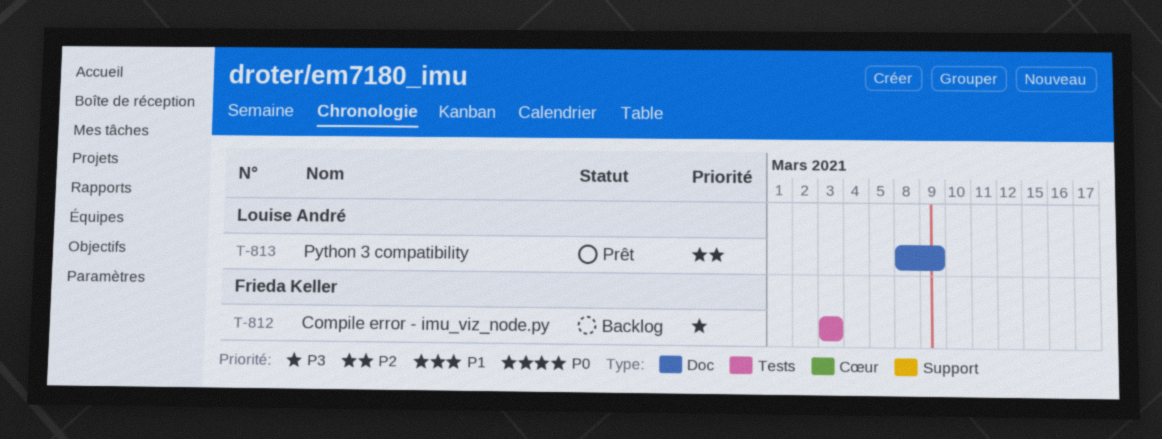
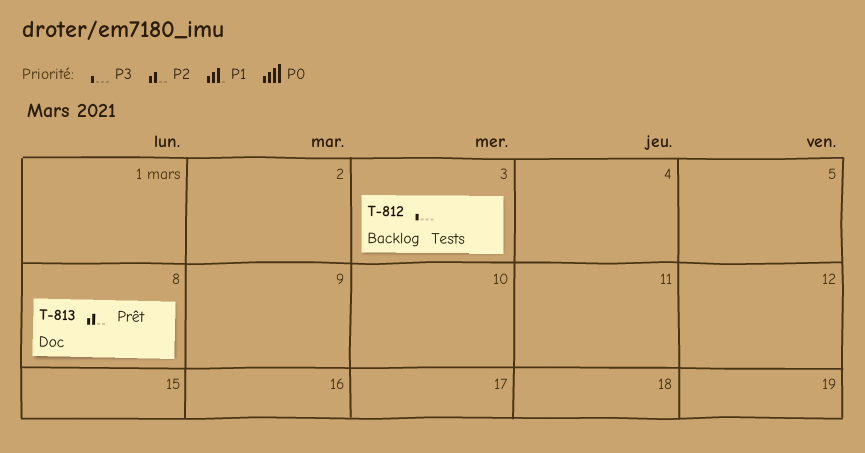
T-813, due: Mar 9 -> Mar 8

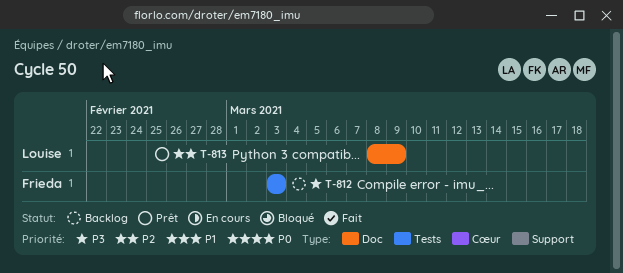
T-813, due: Mar 8 -> Mar 9

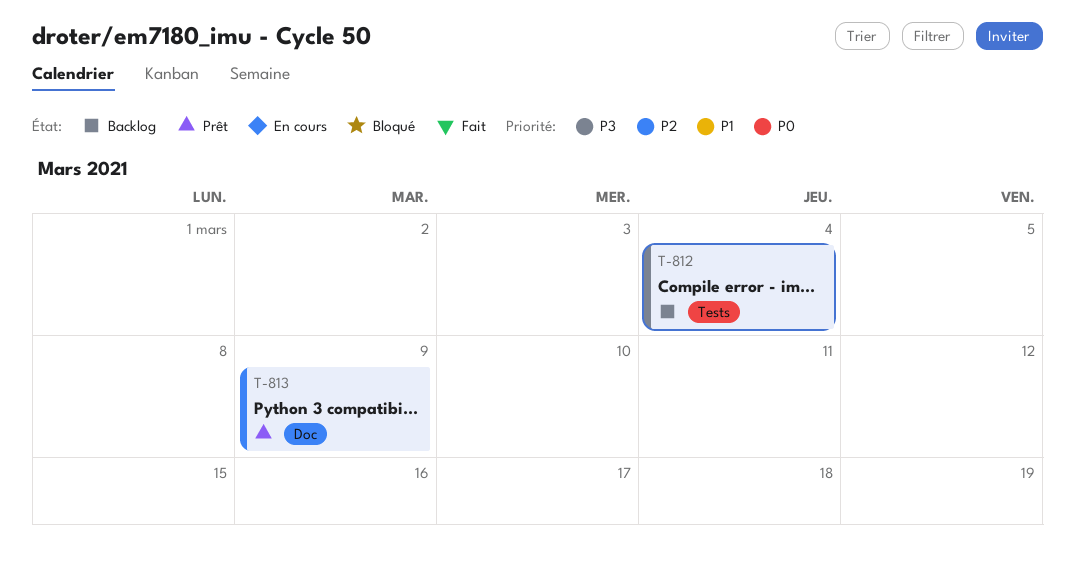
T-812, due: Mar 3 -> Mar 4

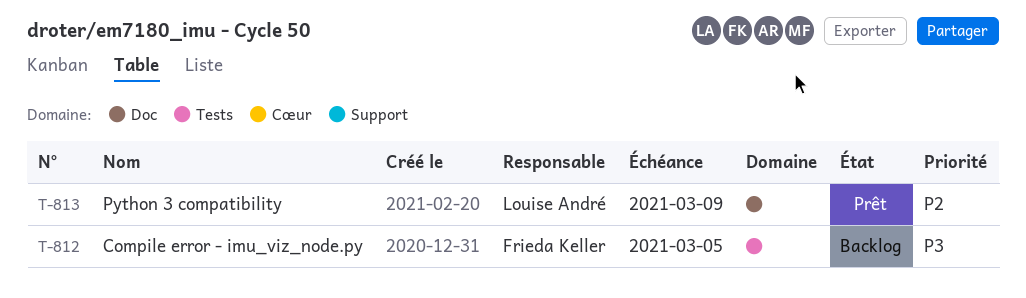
T-812, due: Mar 4 -> Mar 5

